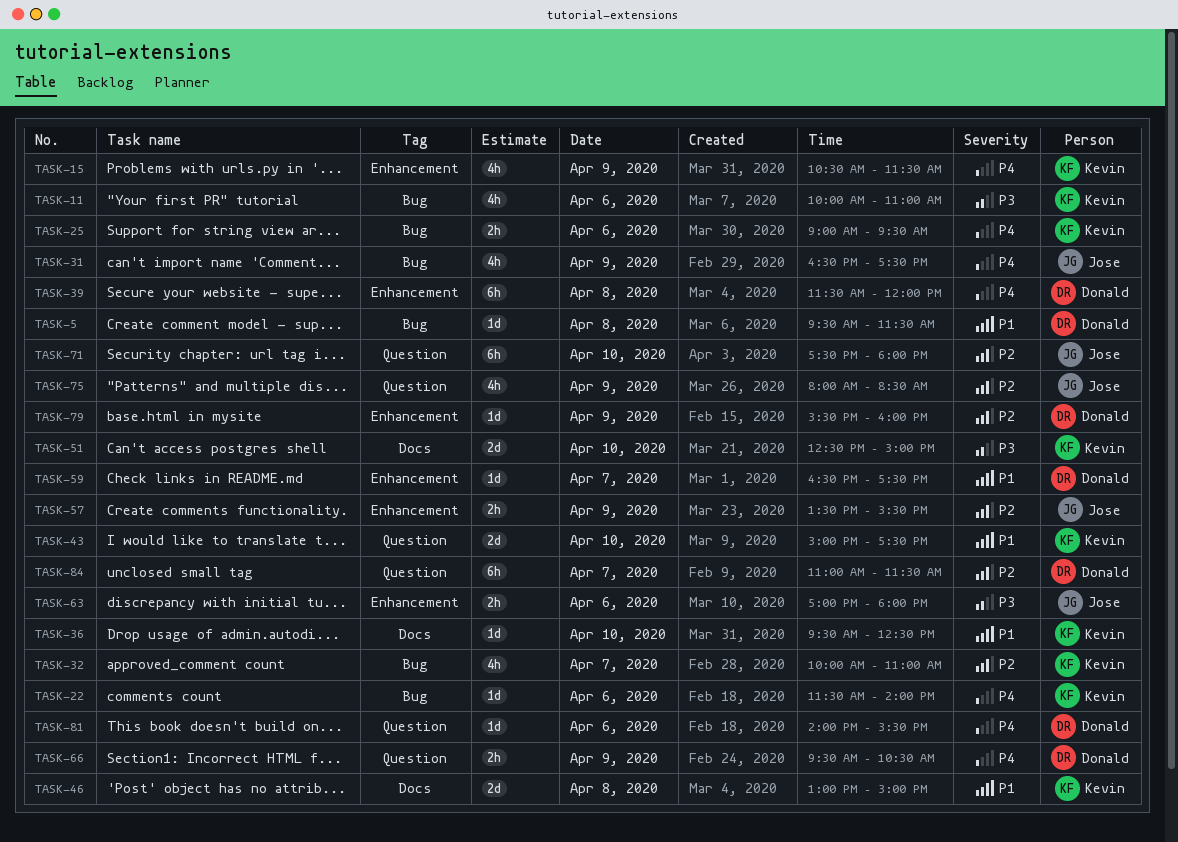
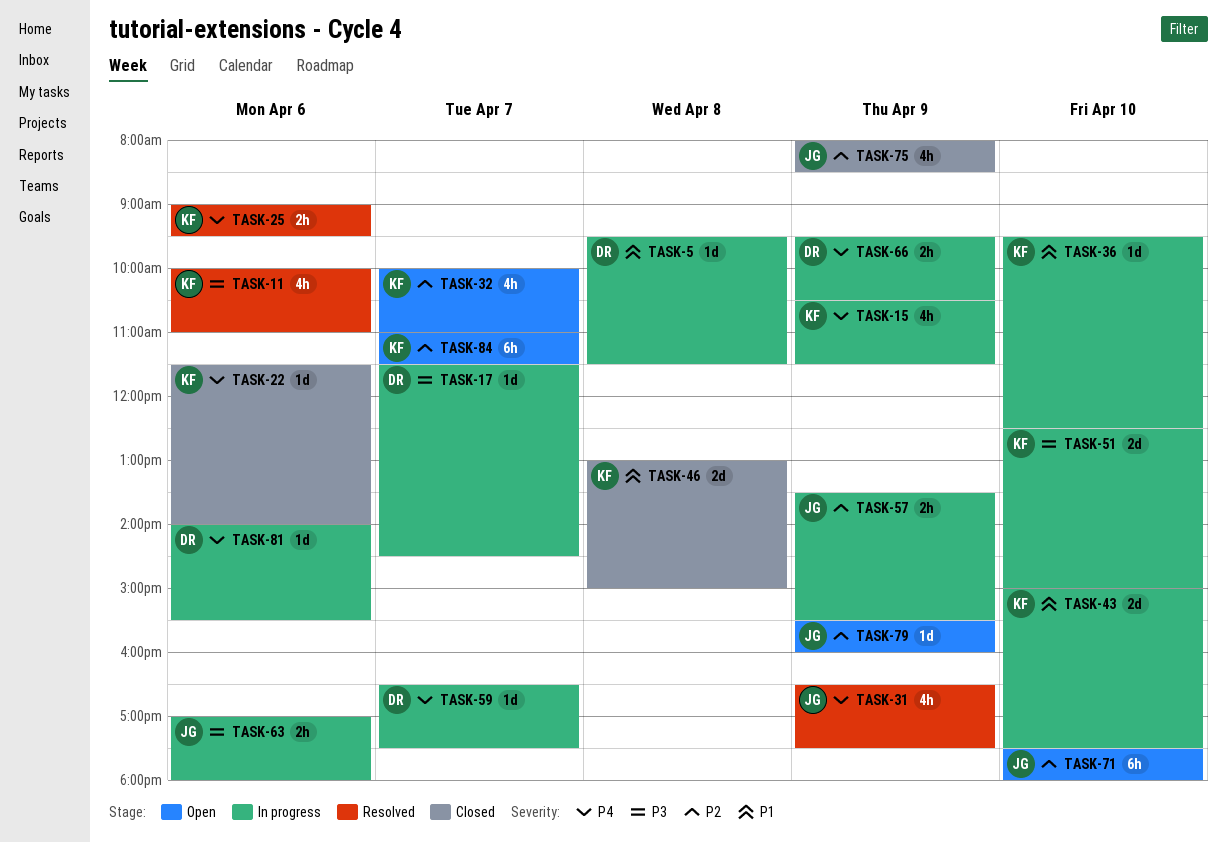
TASK-17: none -> present
TASK-39: present -> none
TASK-59, priority: P1 -> P4
TASK-79, owner: Donald -> Jose
TASK-84, owner: Donald -> Kevin

